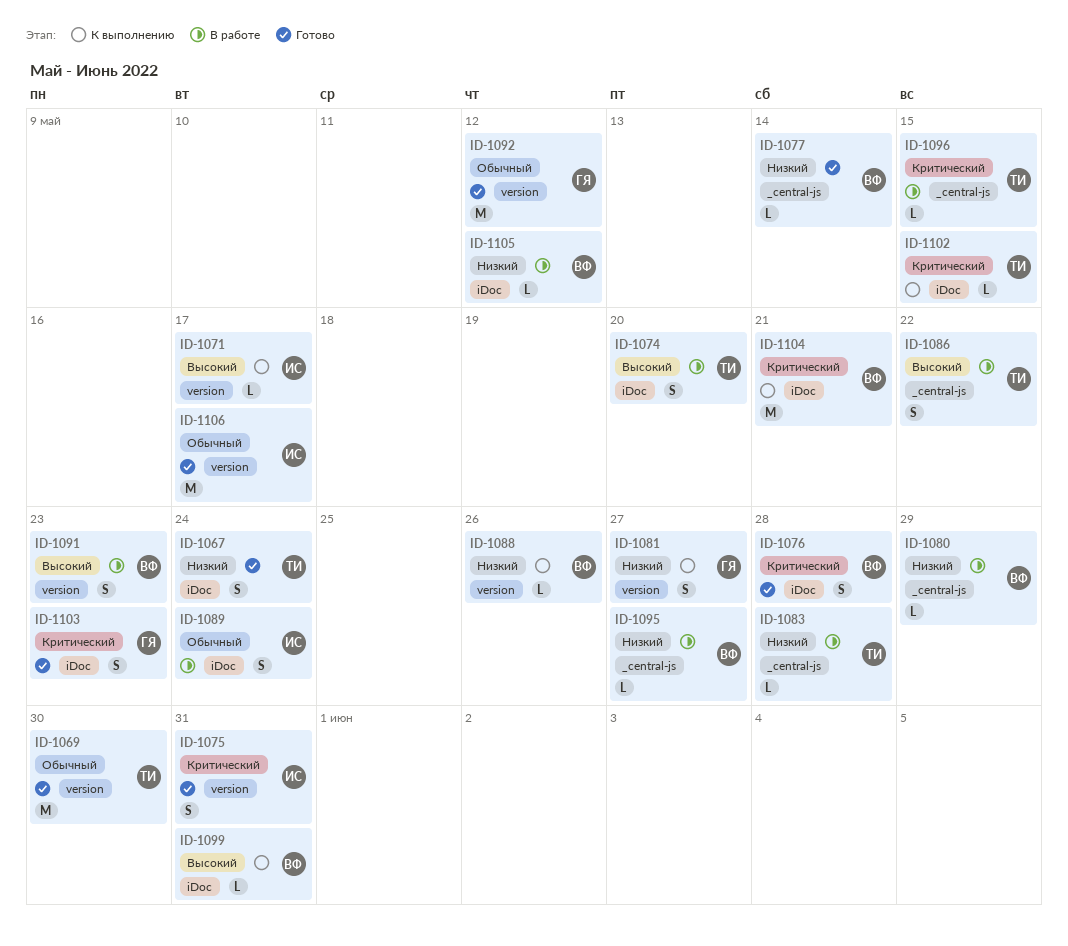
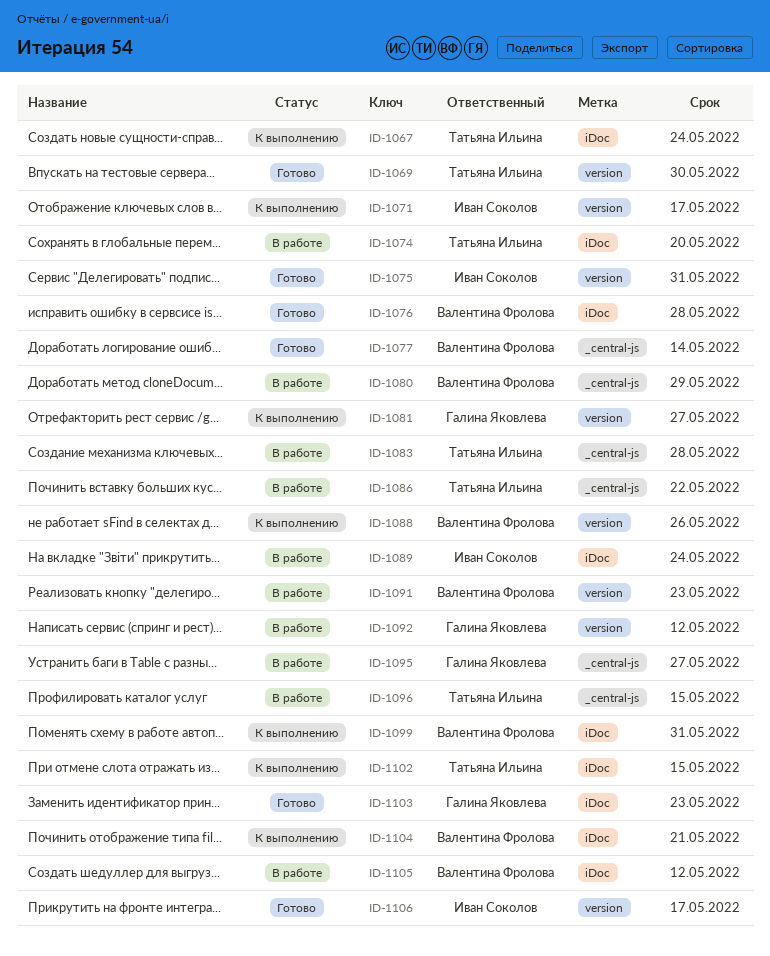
ID-1067, status: Готово -> К выполнению
ID-1092, status: Готово -> В работе
ID-1095, owner: Валентина Фролова -> Галина Яковлева

